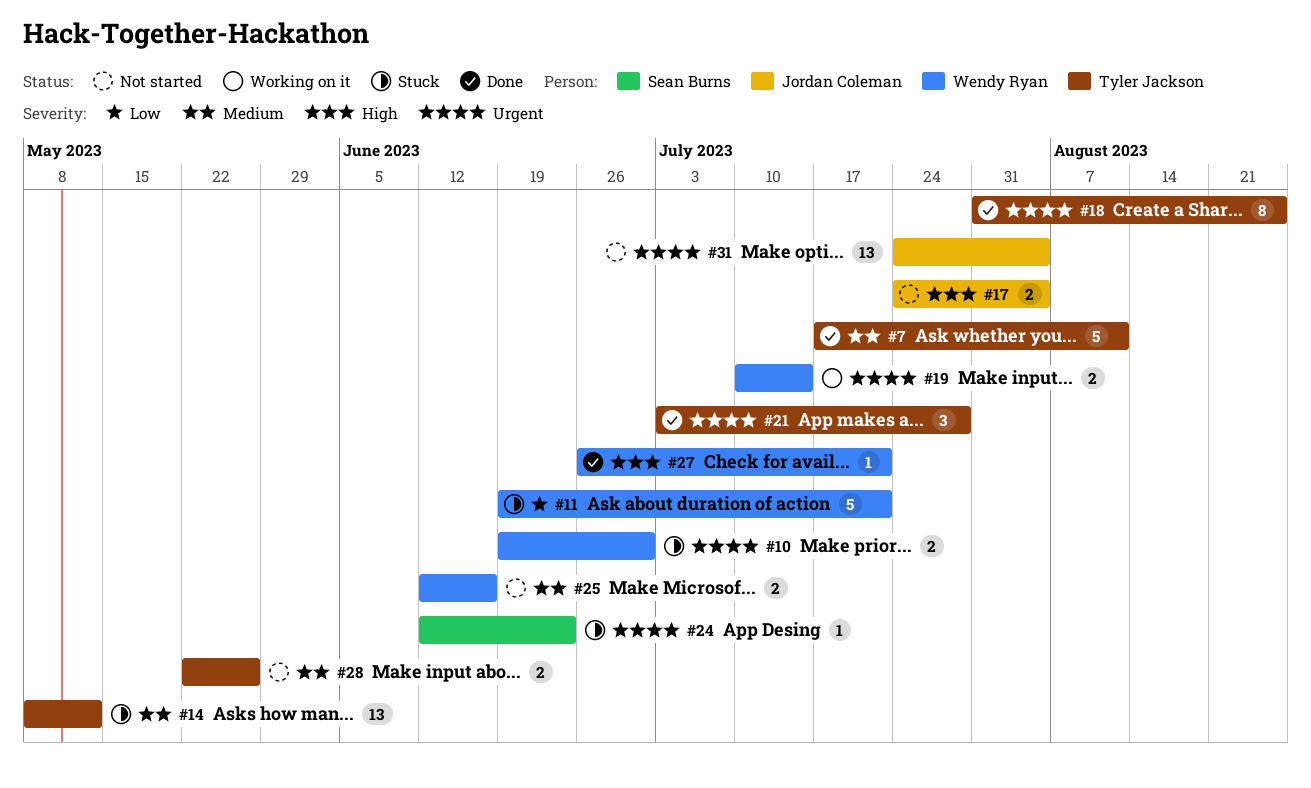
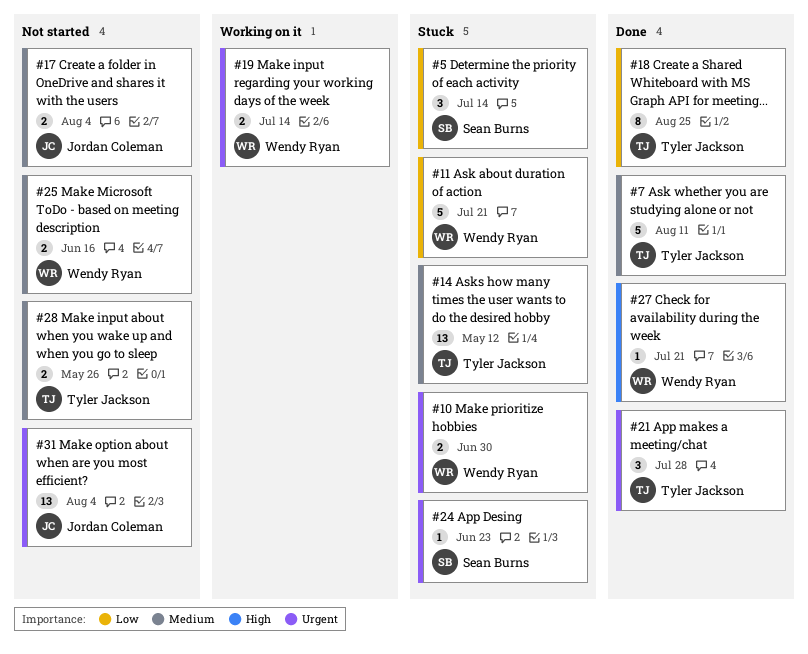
#5: none -> present
#17, priority: High -> Medium
#18, priority: Urgent -> Low

